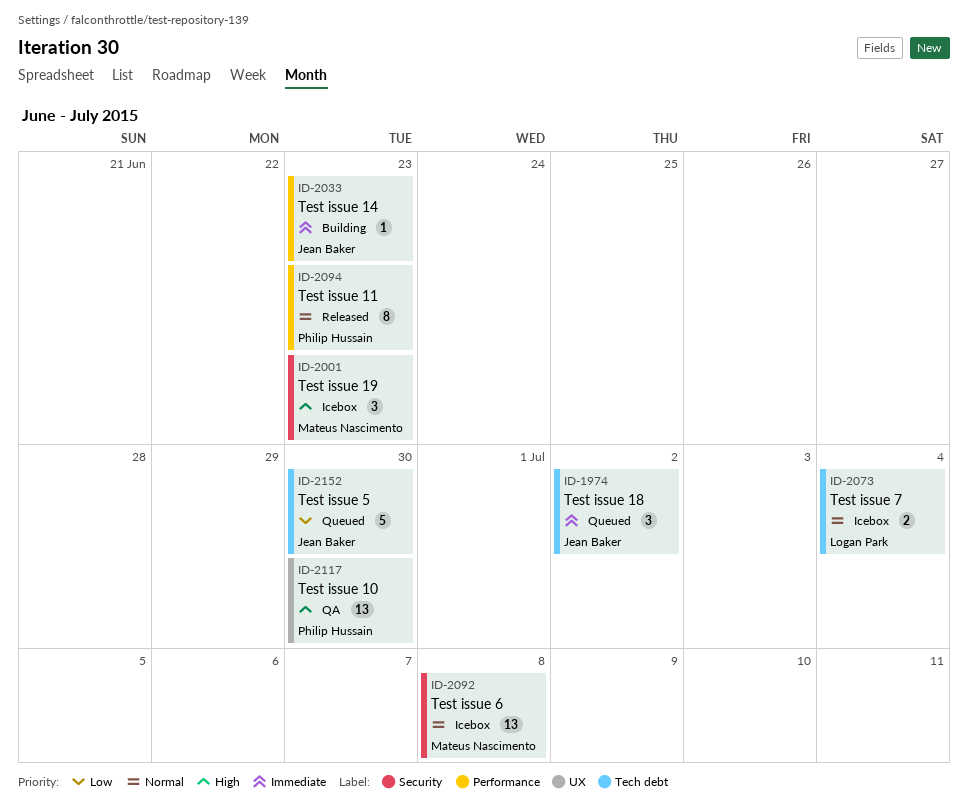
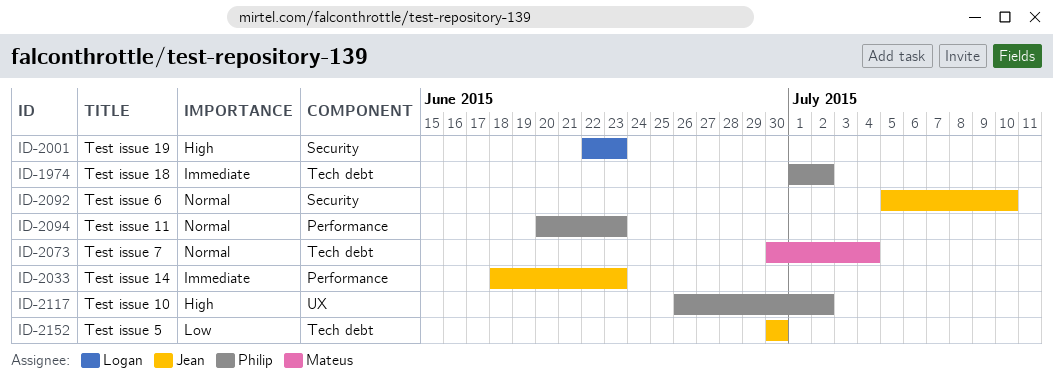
ID-1974, owner: Jean Baker -> Philip Hussain
ID-2001, owner: Mateus Nascimento -> Logan Park
ID-2073, owner: Logan Park -> Mateus Nascimento
ID-2092, owner: Mateus Nascimento -> Jean Baker
ID-2092, due: Jul 8 -> Jul 10
ID-2117, due: Jun 30 -> Jul 2

